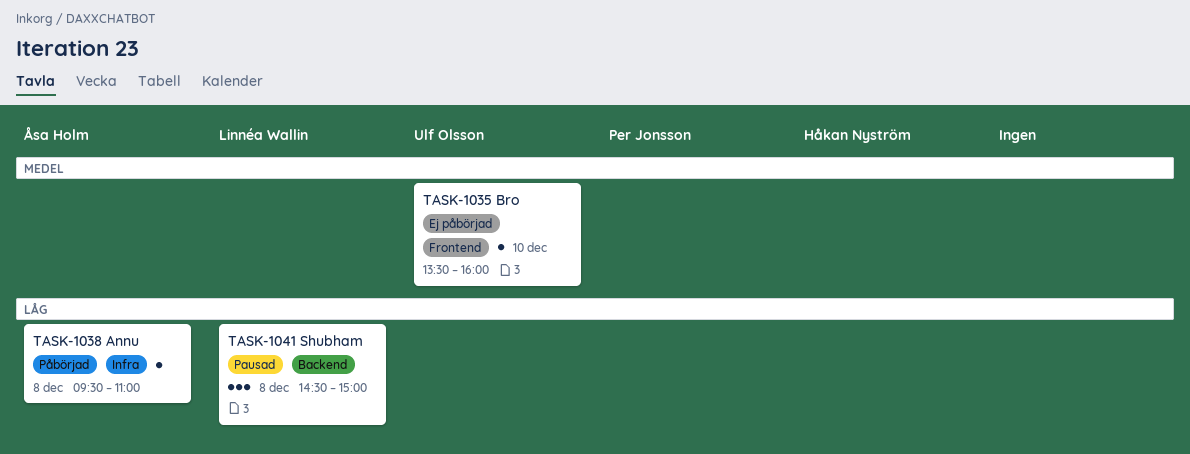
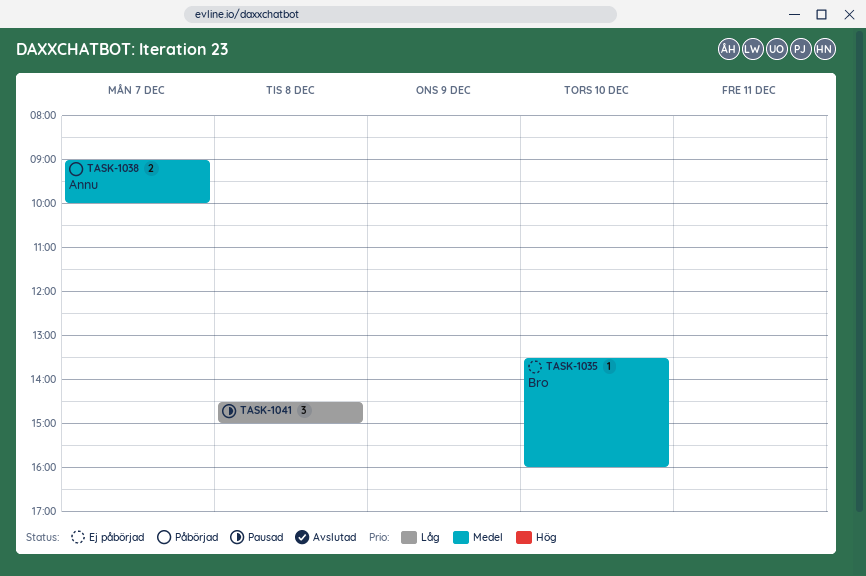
TASK-1038, priority: Låg -> Medel
TASK-1038, estimate: 1 -> 2
TASK-1038, day: Dec 8 -> Dec 7
TASK-1038, begins: 09:30 -> 09:00
TASK-1038, ends: 11:00 -> 10:00

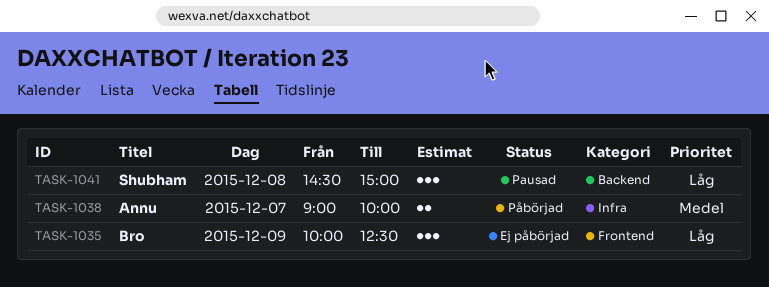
TASK-1035, priority: Medel -> Låg
TASK-1035, estimate: 1 -> 3
TASK-1035, day: Dec 10 -> Dec 9
TASK-1035, begins: 13:30 -> 10:00
TASK-1035, ends: 16:00 -> 12:30

